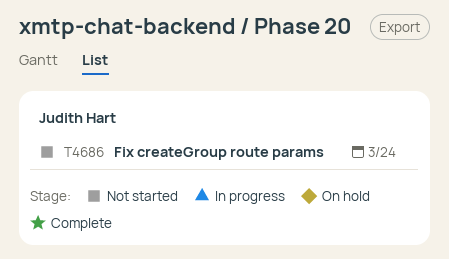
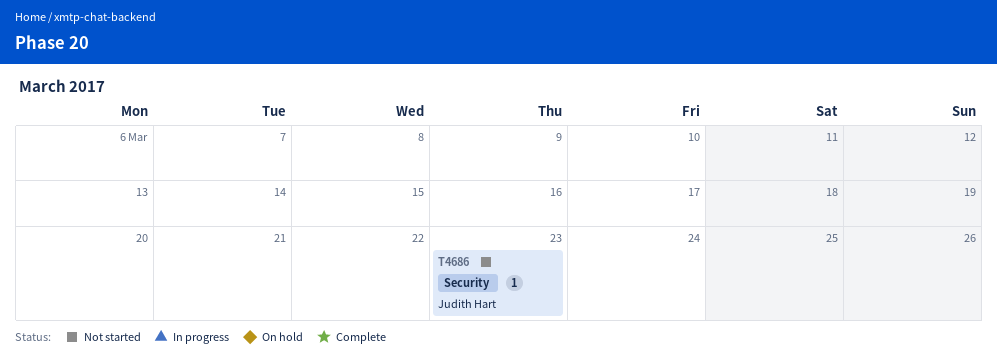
T4686, due: Mar 24 -> Mar 23

